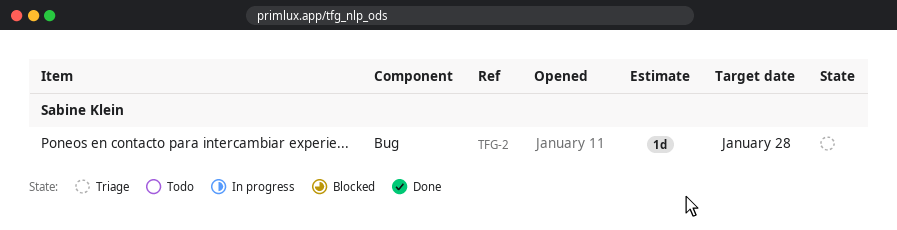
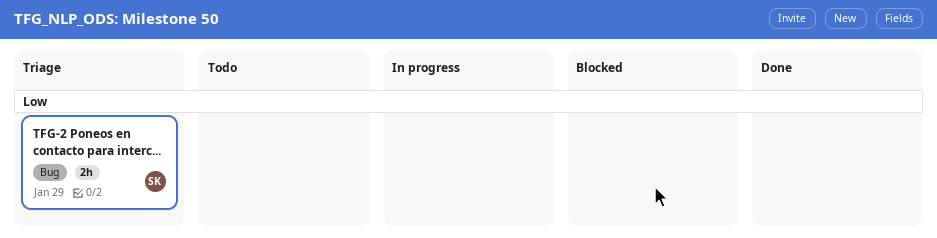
TFG-2, estimate: 1d -> 2h
TFG-2, due: Jan 28 -> Jan 29

